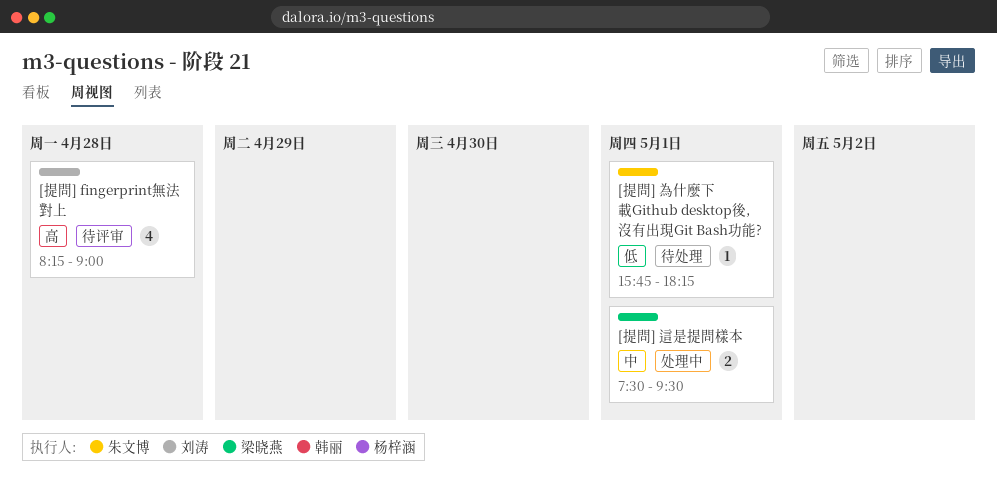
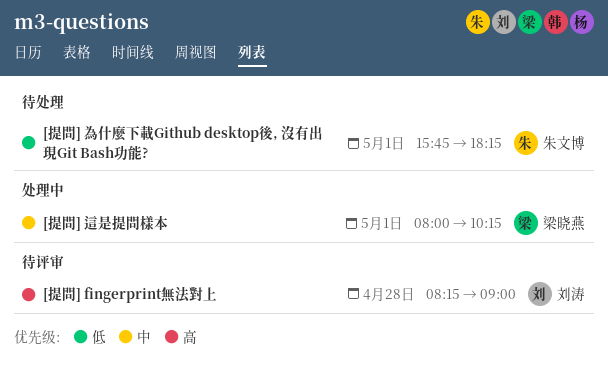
[提問] 這是提問樣本, begins: 07:30 -> 08:00
[提問] 這是提問樣本, ends: 09:30 -> 10:15

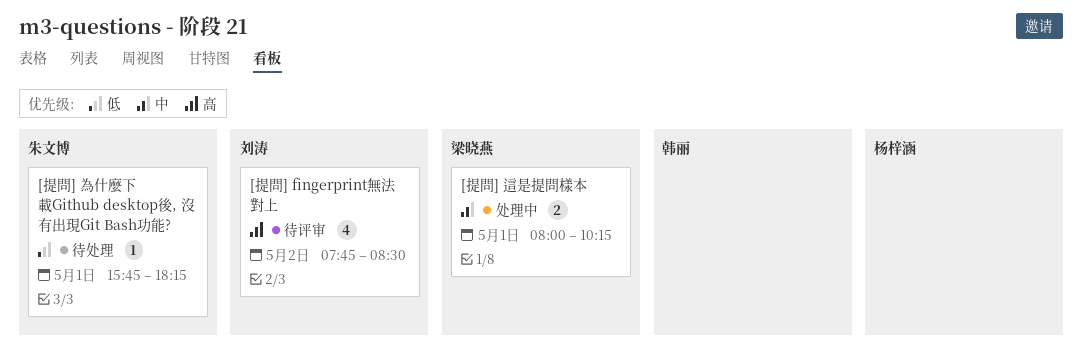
[提問] fingerprint無法對上, day: Apr 28 -> May 2
[提問] fingerprint無法對上, begins: 08:15 -> 07:45
[提問] fingerprint無法對上, ends: 09:00 -> 08:30

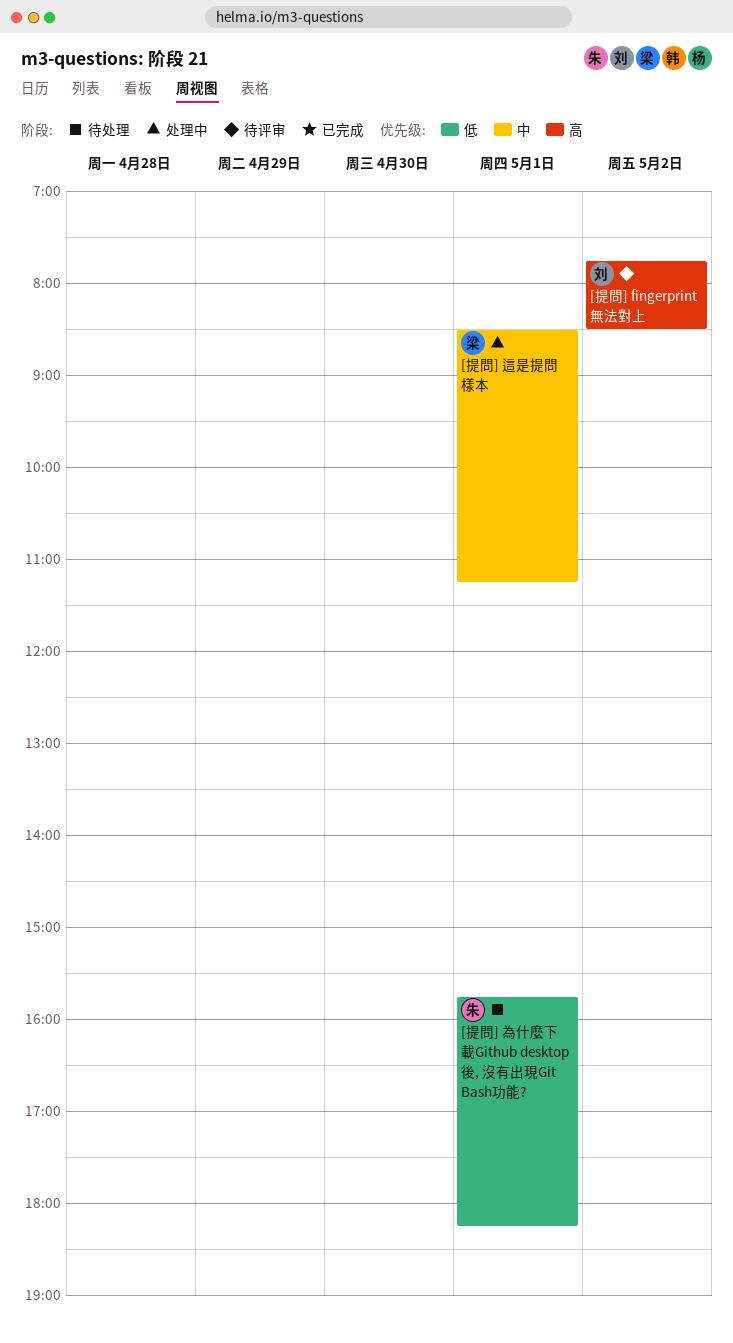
[提問] 這是提問樣本, begins: 08:00 -> 08:30
[提問] 這是提問樣本, ends: 10:15 -> 11:15

